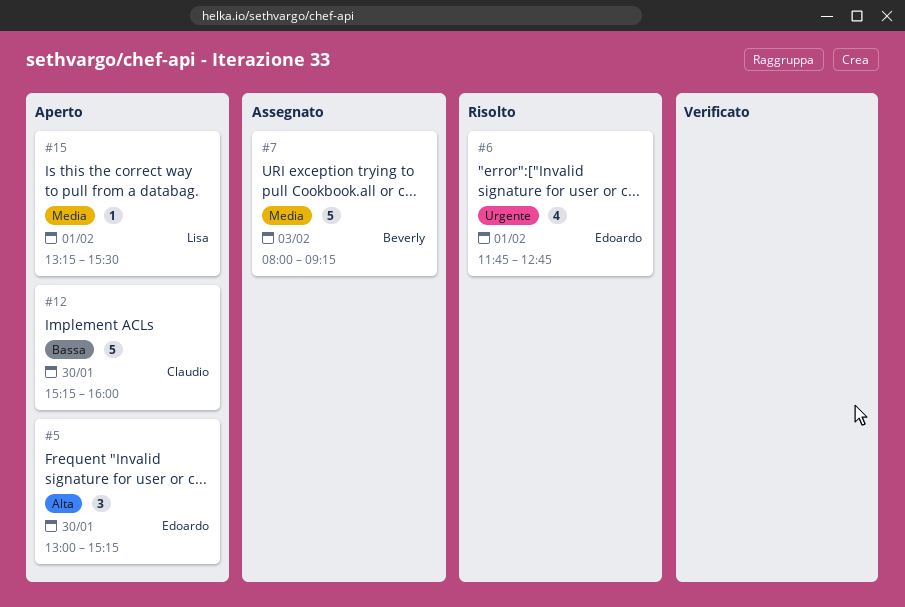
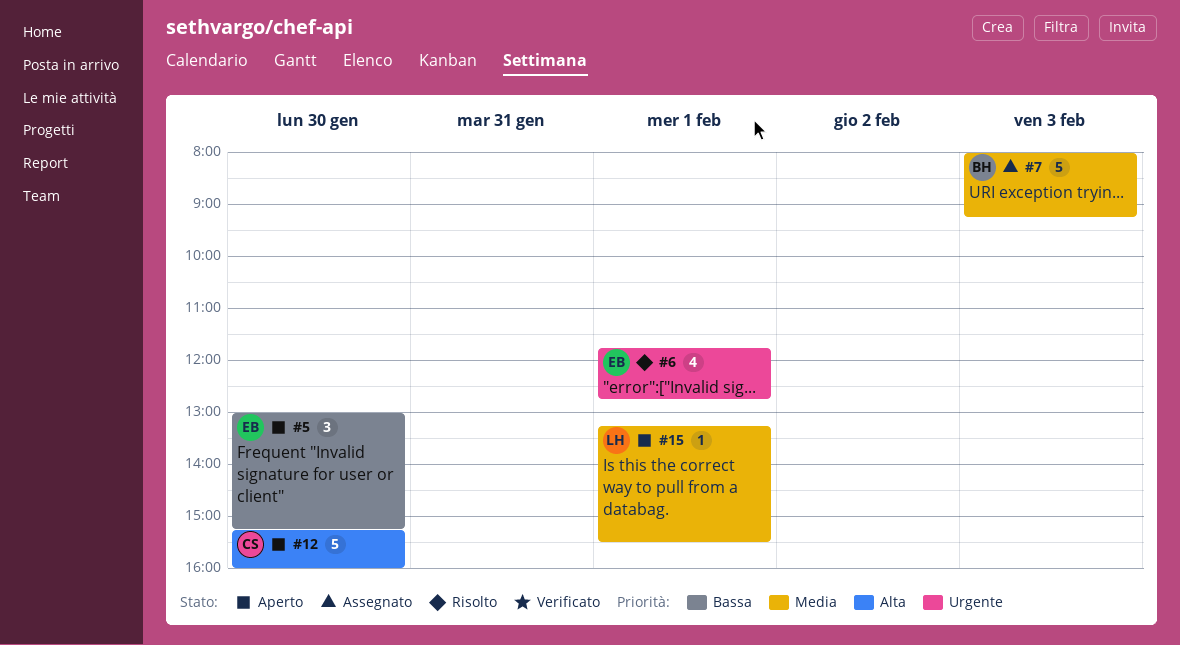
#5, priority: Alta -> Bassa
#12, priority: Bassa -> Alta

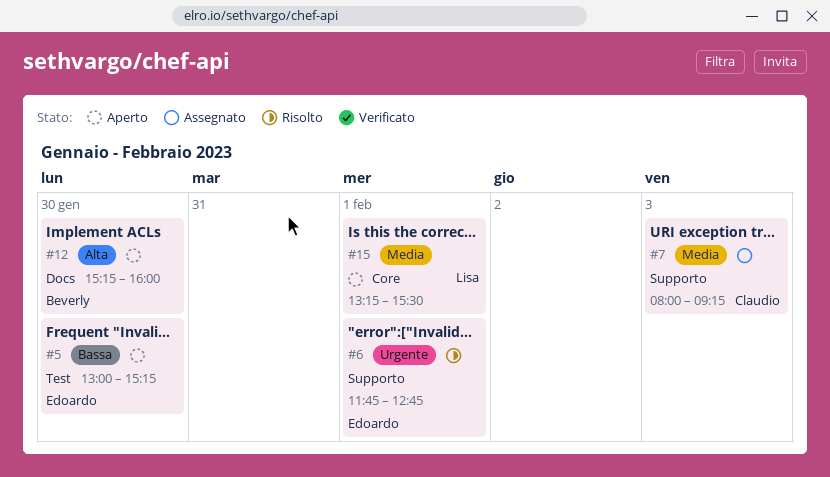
#7, owner: Beverly -> Claudio
#12, owner: Claudio -> Beverly

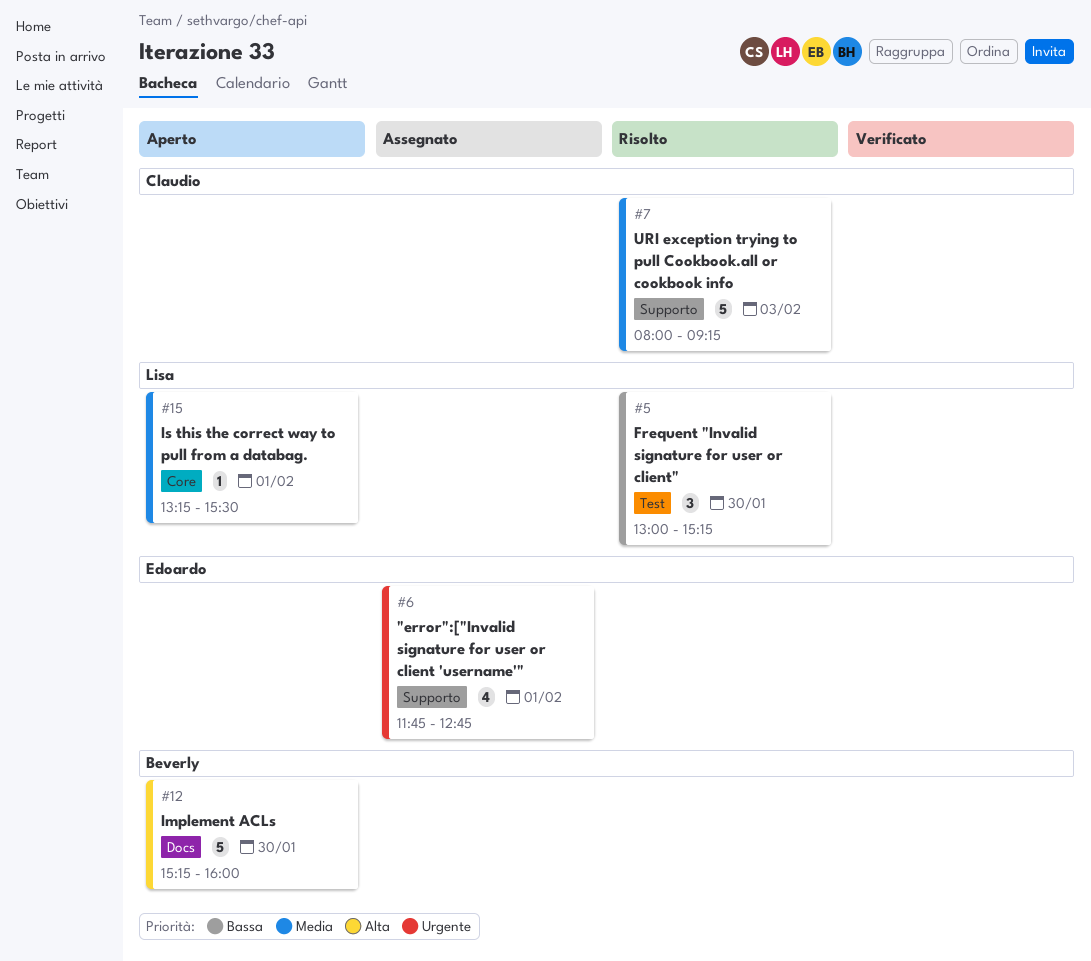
#5, status: Aperto -> Risolto
#5, owner: Edoardo -> Lisa
#6, status: Risolto -> Assegnato
#7, status: Assegnato -> Risolto

